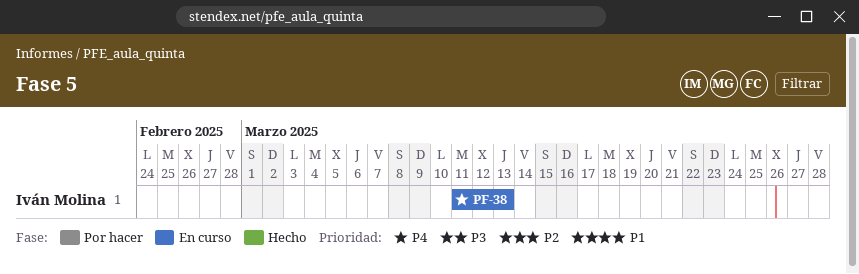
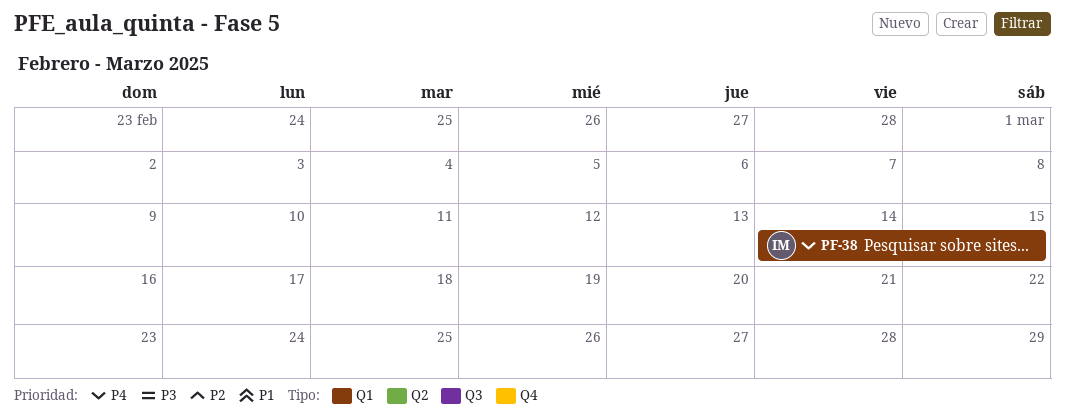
PF-38, start: Mar 11 -> Mar 14
PF-38, due: Mar 13 -> Mar 15

